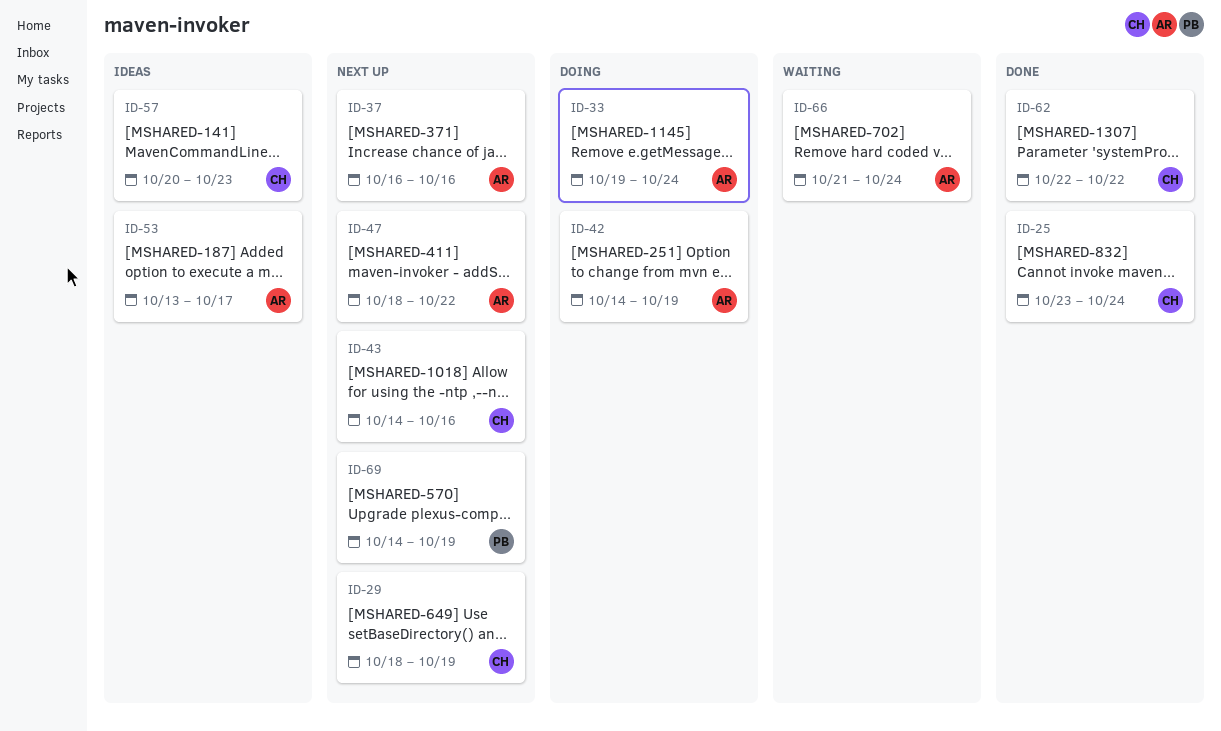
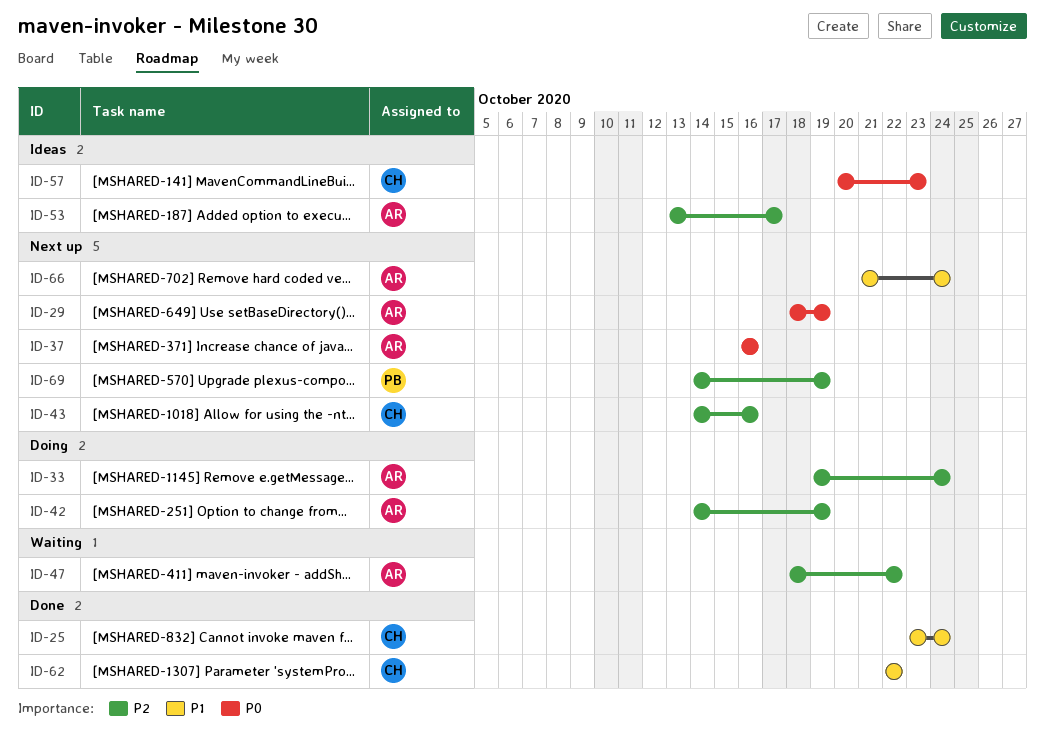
ID-29, owner: CH -> AR
ID-47, status: Next up -> Waiting
ID-66, status: Waiting -> Next up

